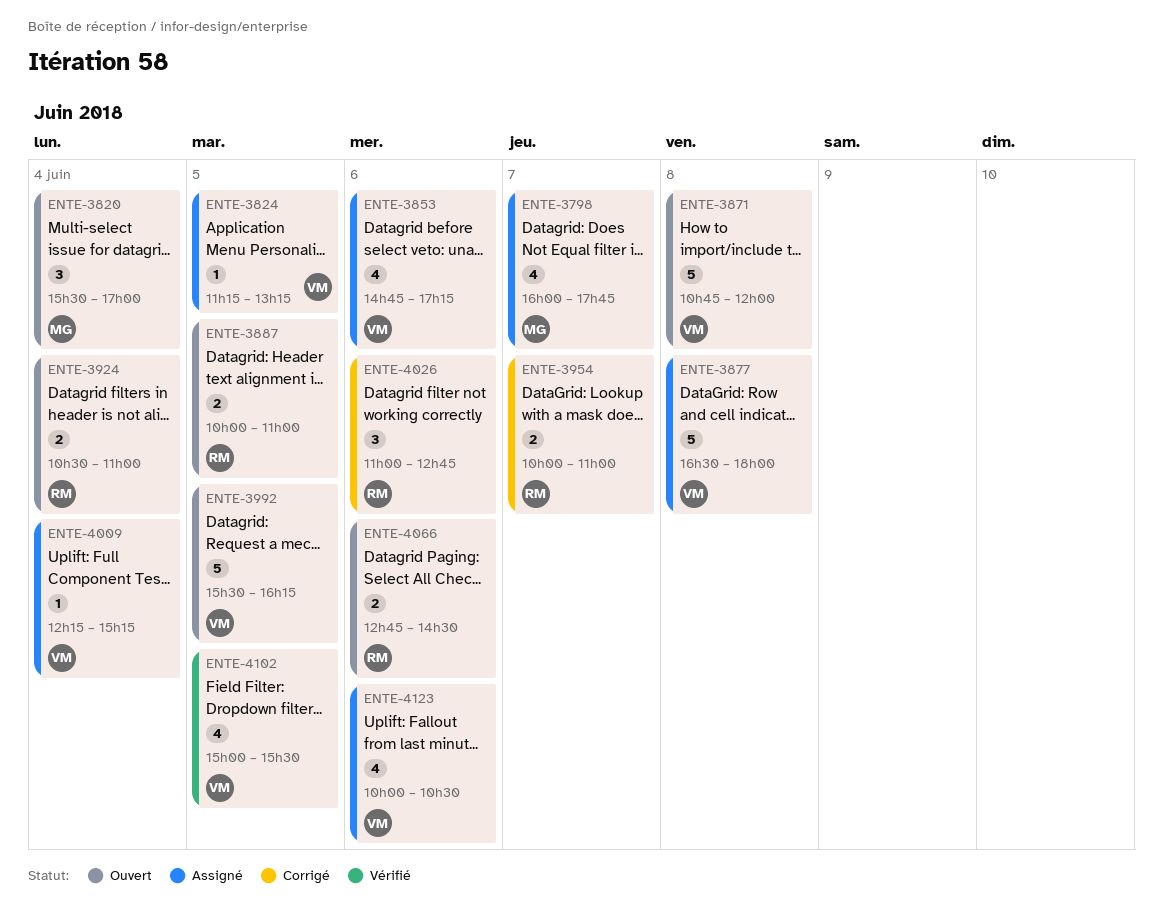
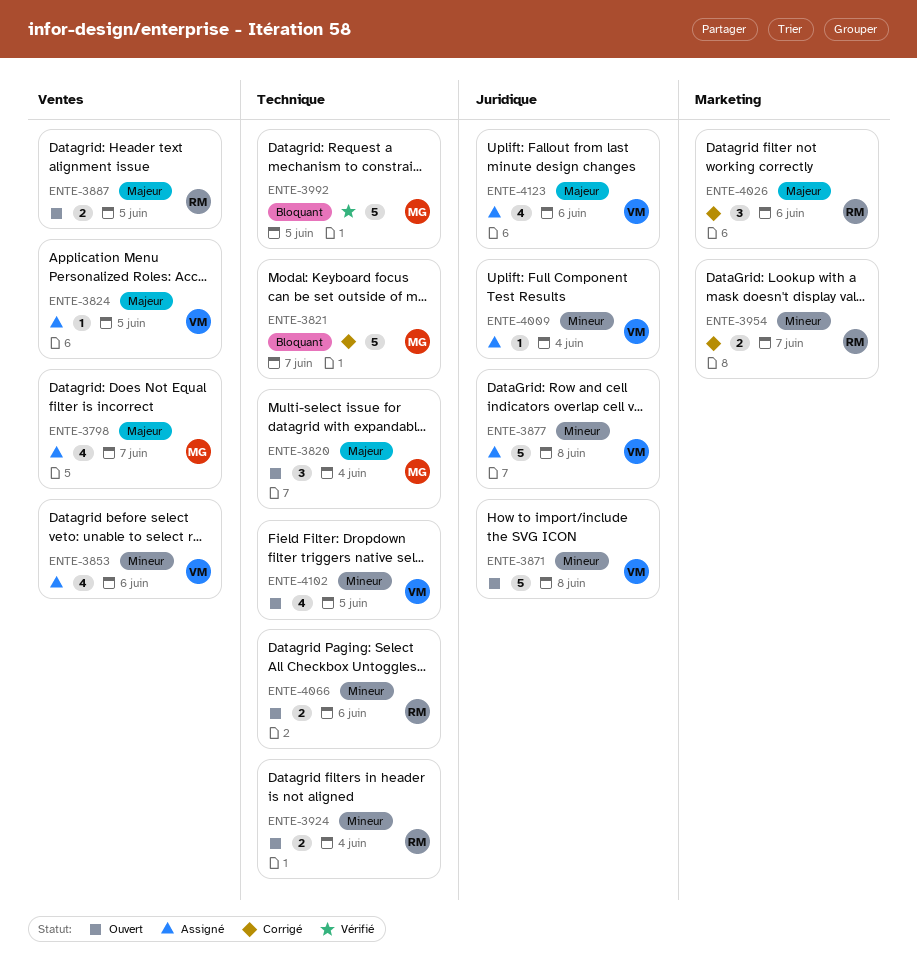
ENTE-3821: none -> present
ENTE-3992, status: Ouvert -> Vérifié
ENTE-3992, owner: VM -> MG
ENTE-4102, status: Vérifié -> Ouvert

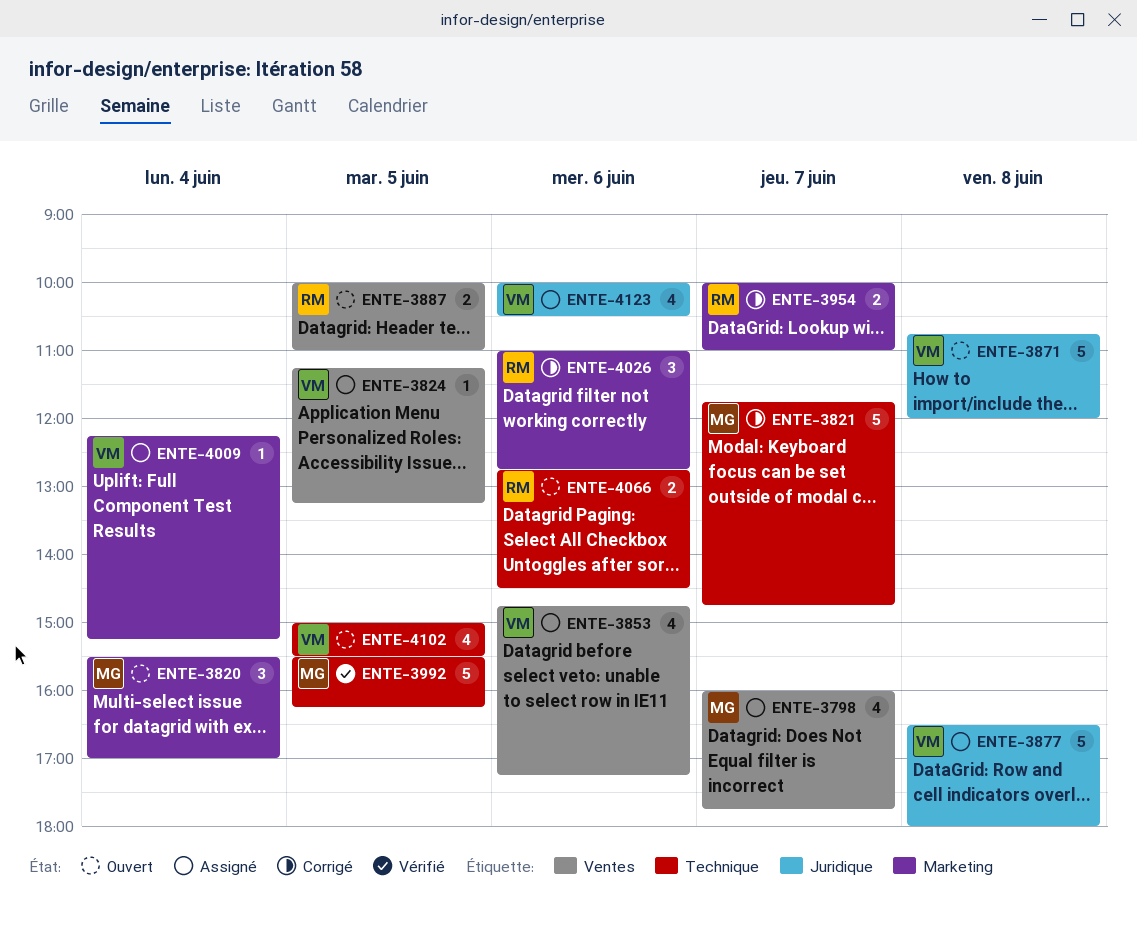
ENTE-3820, label: Technique -> Marketing
ENTE-3924: present -> none
ENTE-4009, label: Juridique -> Marketing

